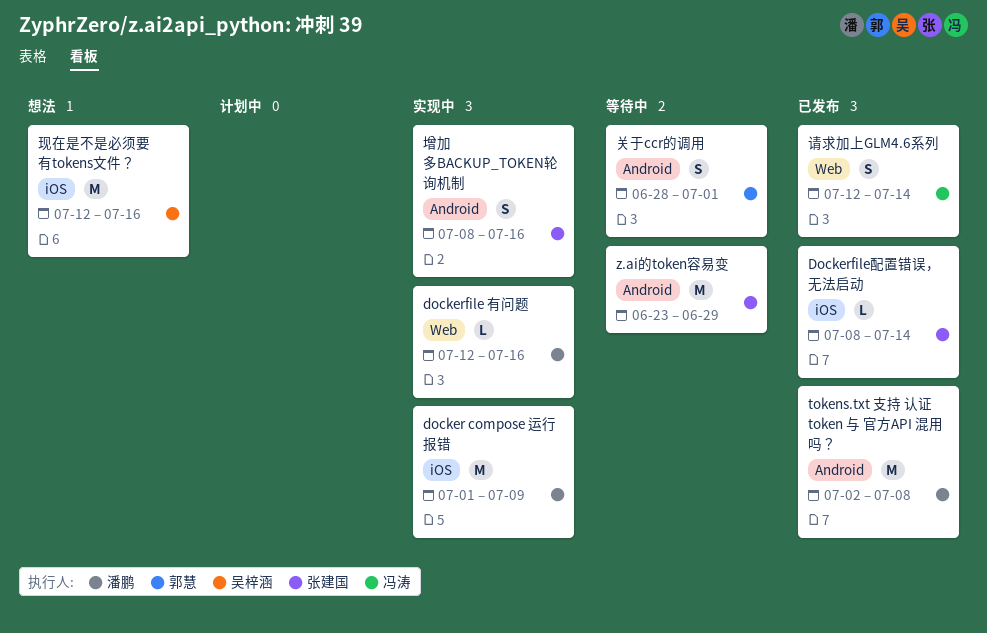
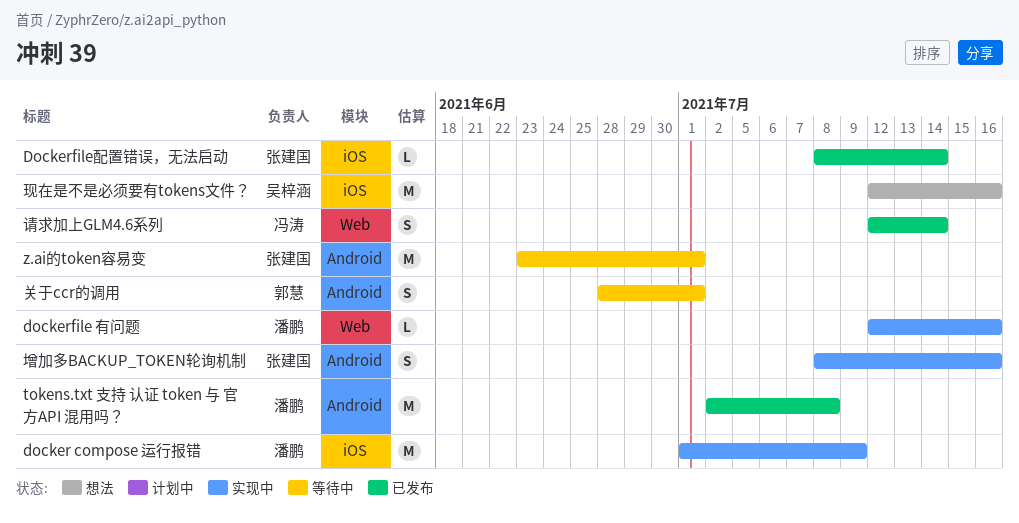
z.ai的token容易变, due: Jun 29 -> Jul 1

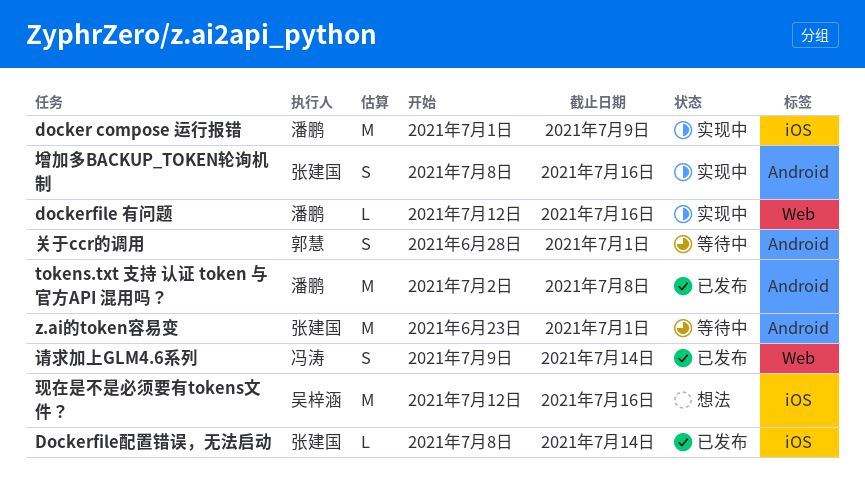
请求加上GLM4.6系列, start: Jul 12 -> Jul 9

